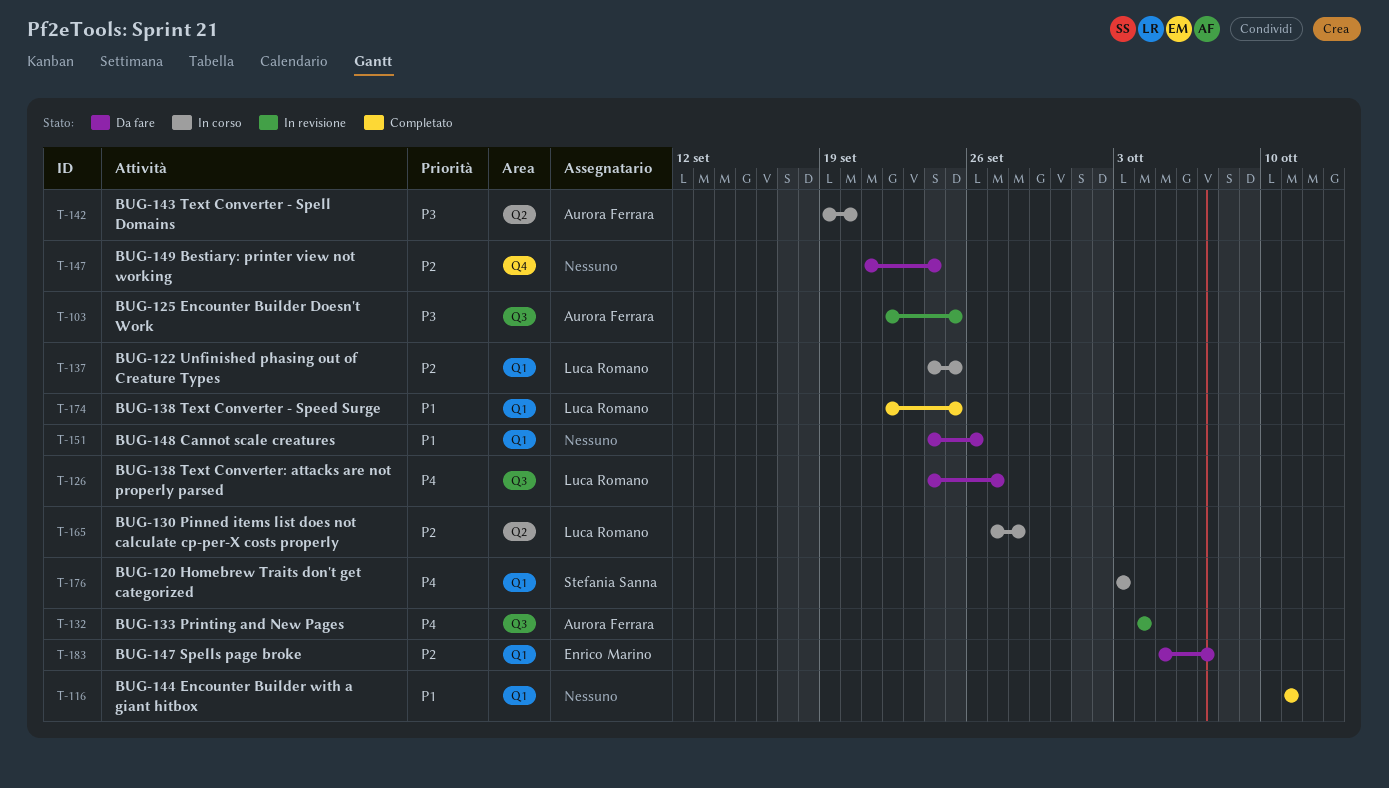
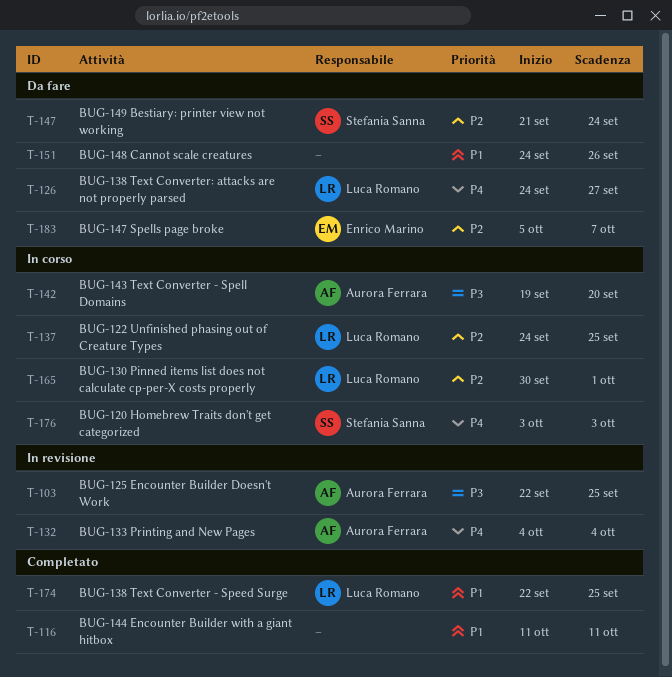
T-147, owner: none -> Stefania Sanna
T-165, start: Sep 27 -> Sep 30
T-165, due: Sep 28 -> Oct 1

